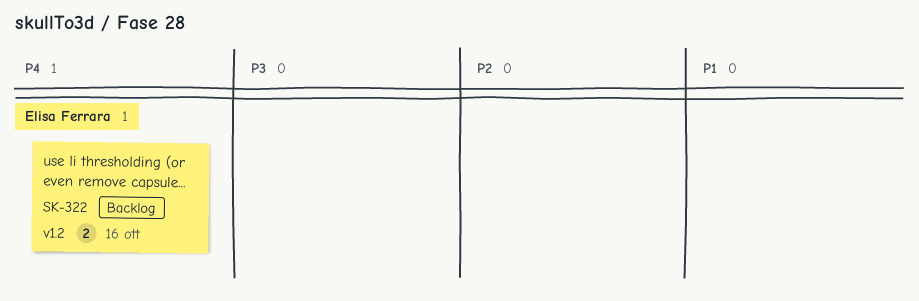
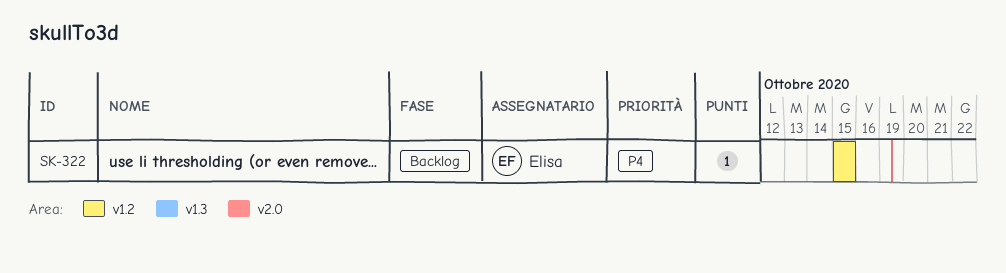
SK-322, estimate: 2 -> 1
SK-322, due: Oct 16 -> Oct 15

